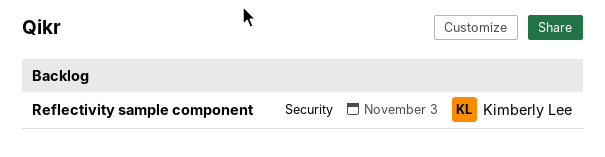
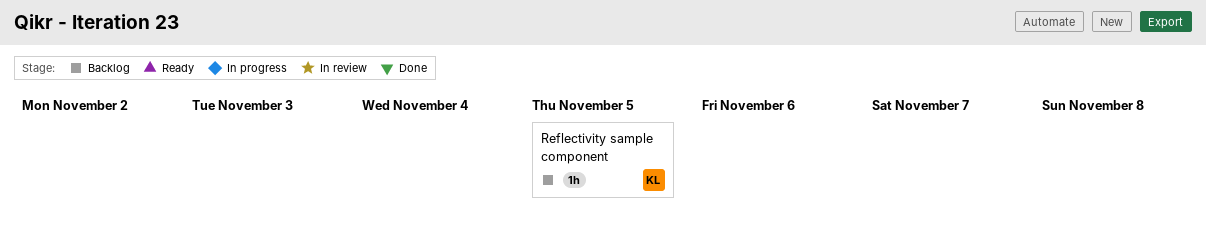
Reflectivity sample component, due: Nov 3 -> Nov 5

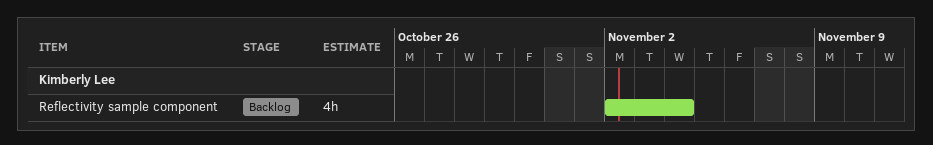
Reflectivity sample component, estimate: 1h -> 4h
Reflectivity sample component, due: Nov 5 -> Nov 4

